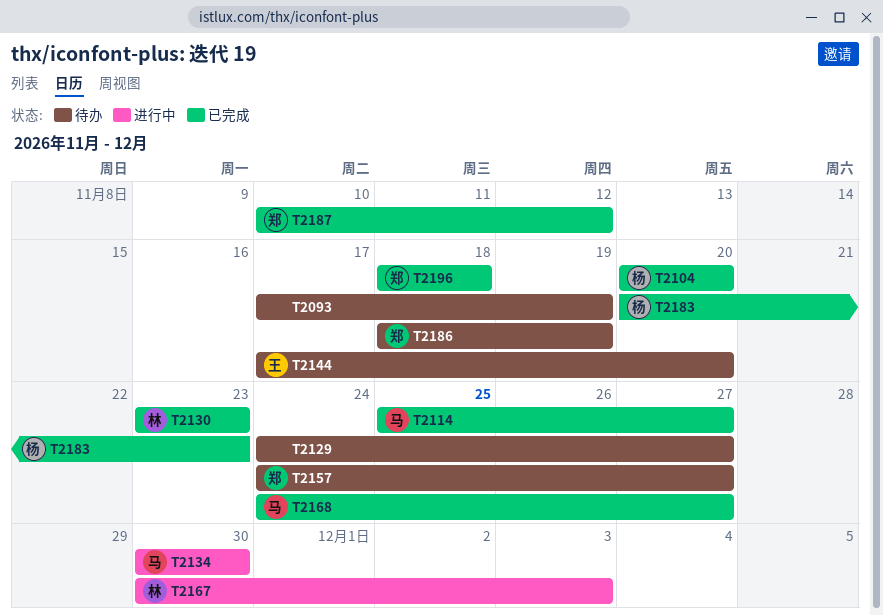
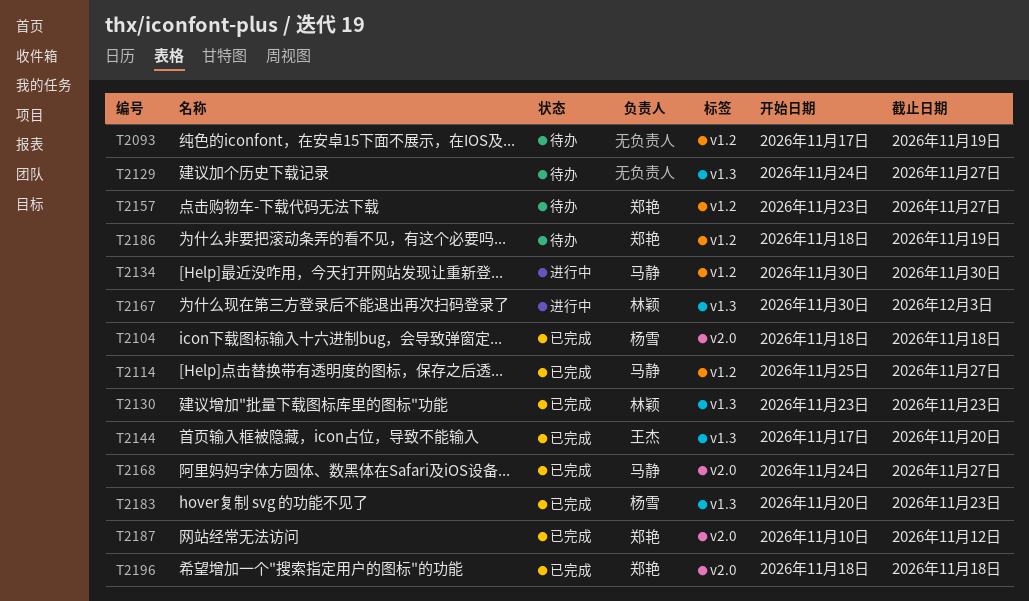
T2104, start: Nov 20 -> Nov 18
T2104, due: Nov 20 -> Nov 18
T2144, status: 待办 -> 已完成
T2157, start: Nov 24 -> Nov 23

